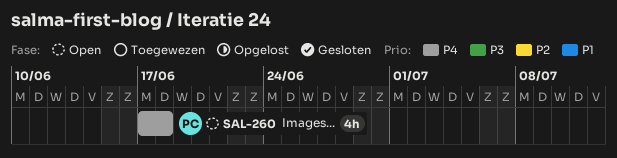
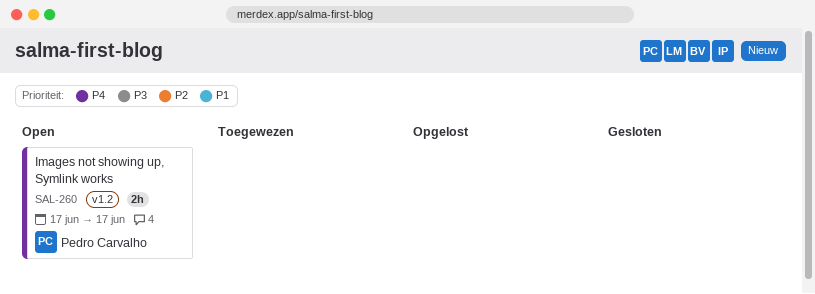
SAL-260, estimate: 4h -> 2h
SAL-260, due: Jun 18 -> Jun 17

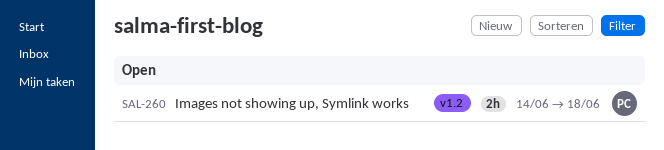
SAL-260, start: Jun 17 -> Jun 14
SAL-260, due: Jun 17 -> Jun 18

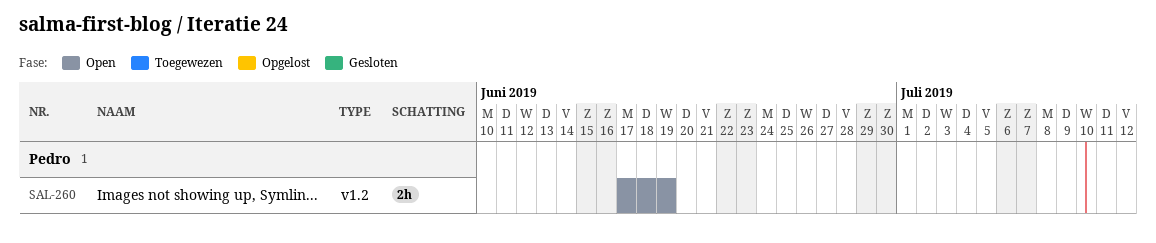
SAL-260, start: Jun 14 -> Jun 17
SAL-260, due: Jun 18 -> Jun 19

